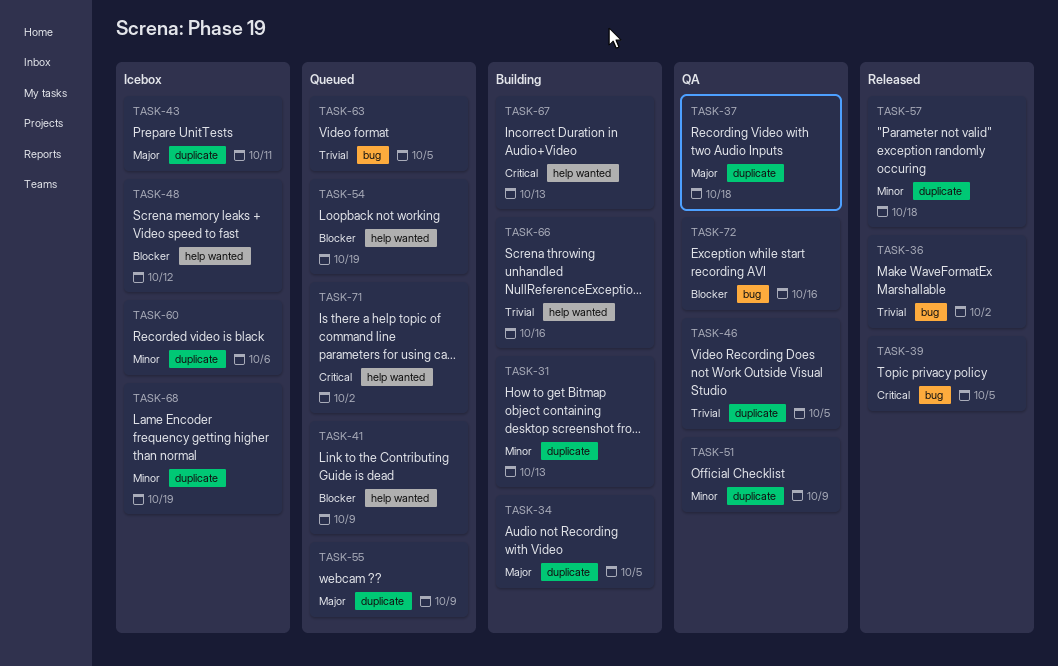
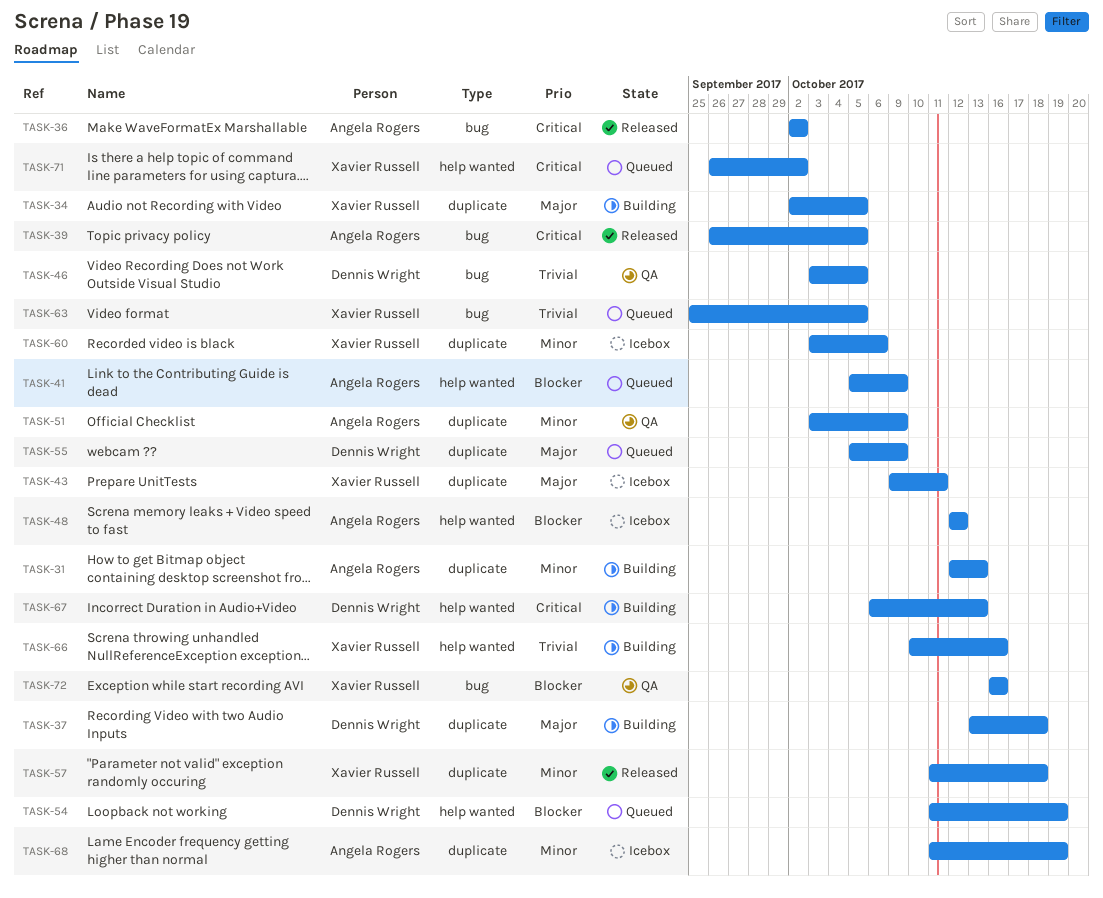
TASK-36, priority: Trivial -> Critical
TASK-37, status: QA -> Building
TASK-46, label: duplicate -> bug

